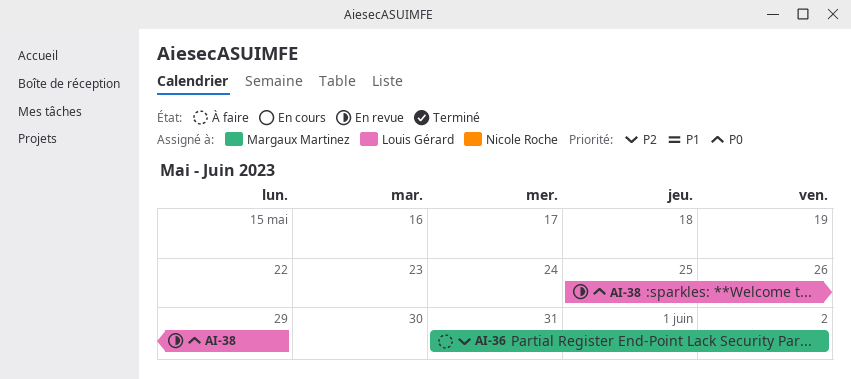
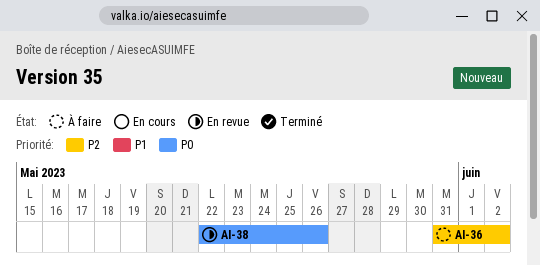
AI-38, start: May 25 -> May 22
AI-38, due: May 29 -> May 26

